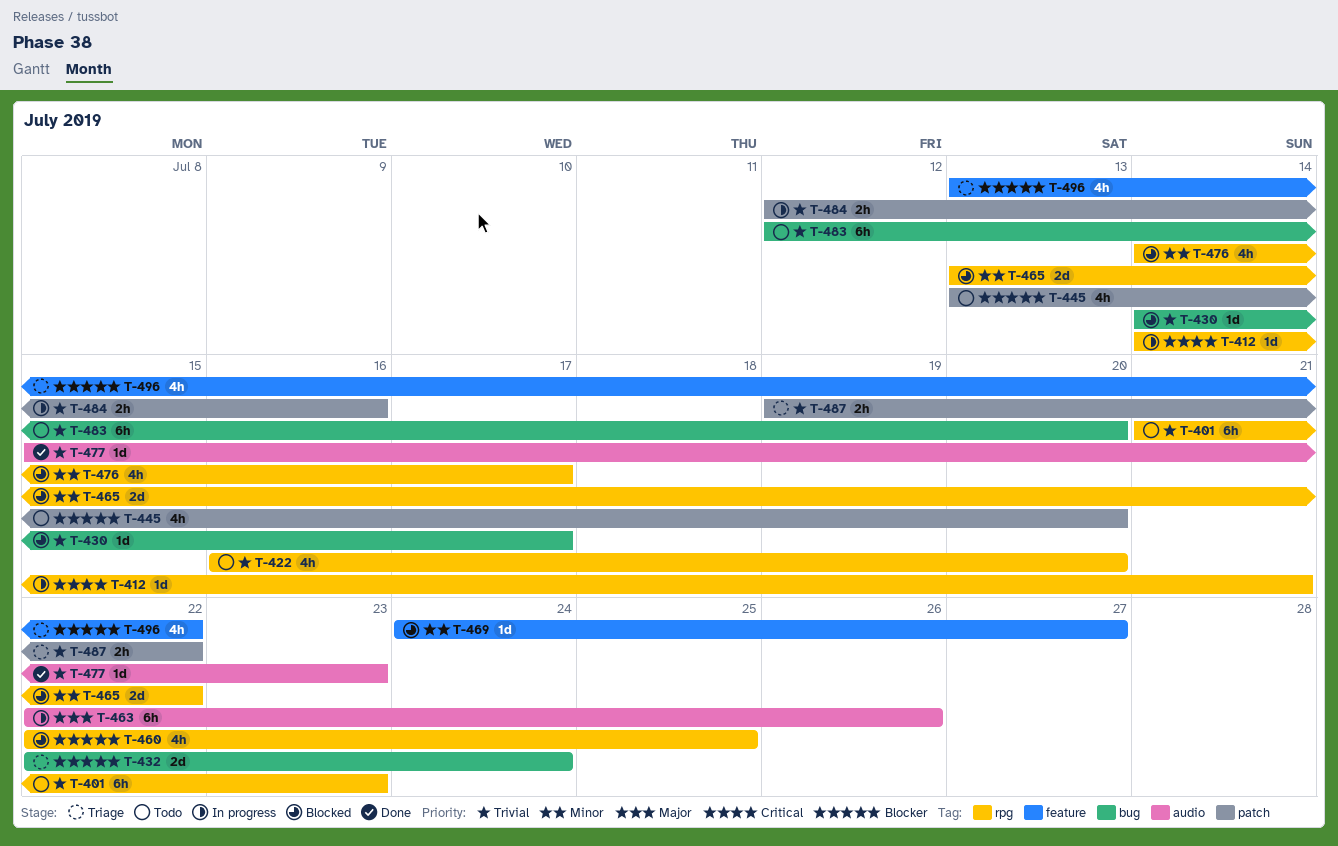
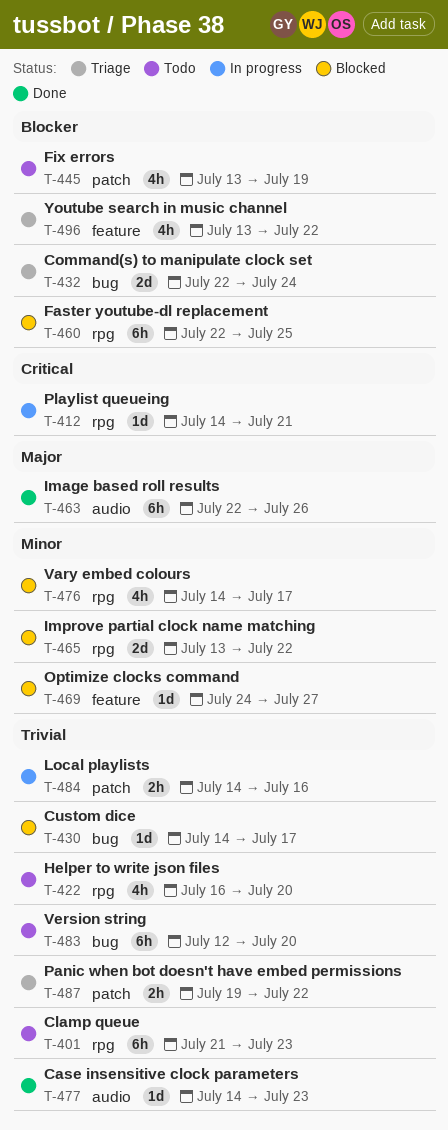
T-445, due: Jul 20 -> Jul 19
T-460, estimate: 4h -> 6h
T-463, status: In progress -> Done
T-477, start: Jul 15 -> Jul 14
T-484, start: Jul 12 -> Jul 14

